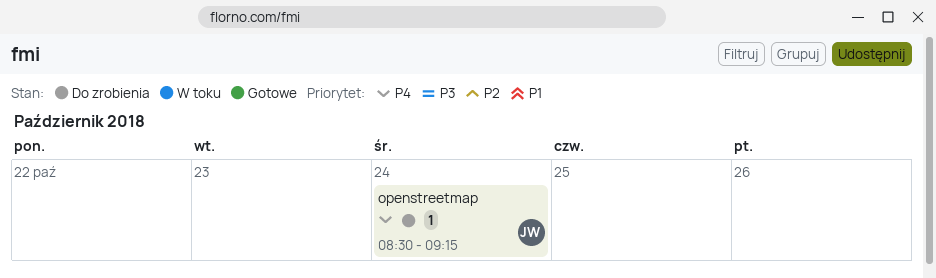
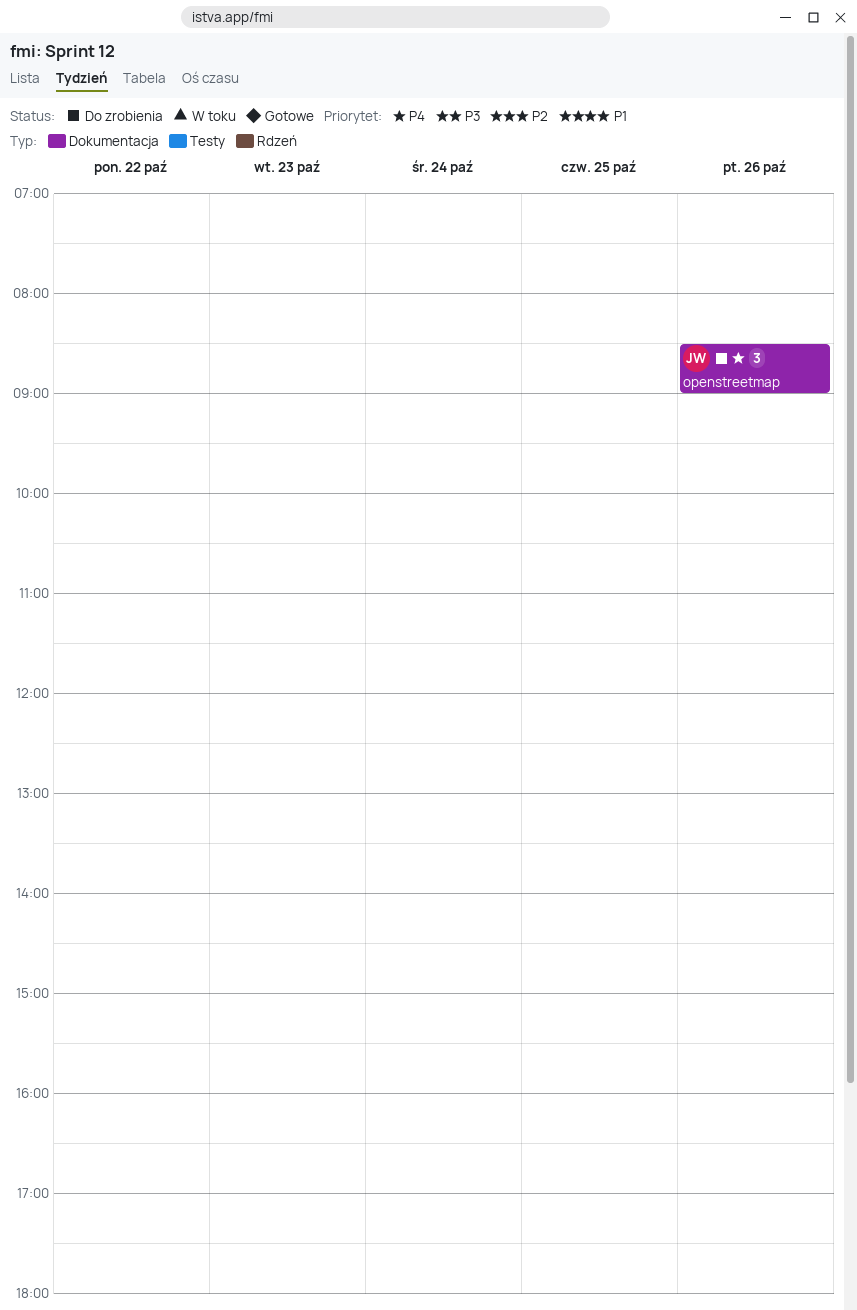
openstreetmap, estimate: 1 -> 3
openstreetmap, day: Oct 24 -> Oct 26
openstreetmap, ends: 09:15 -> 09:00

